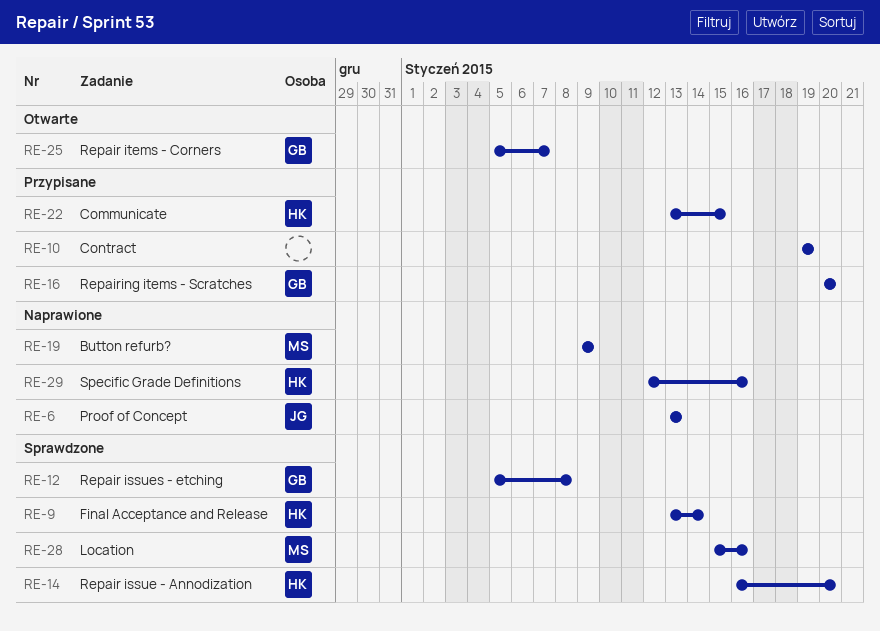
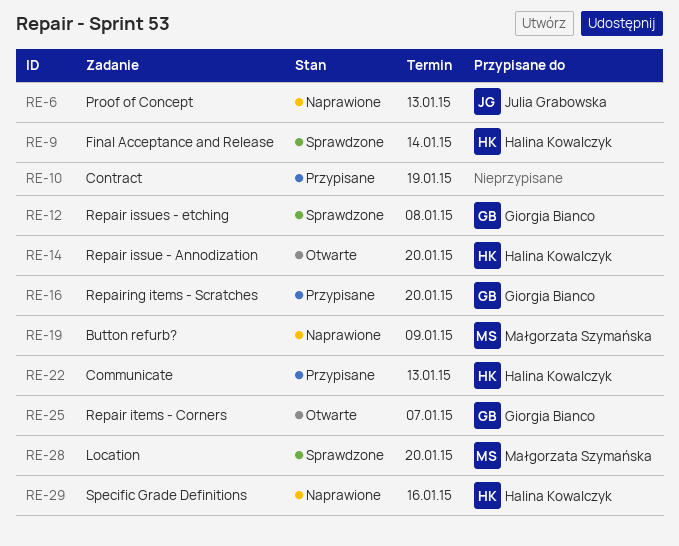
RE-14, status: Sprawdzone -> Otwarte
RE-22, due: Jan 15 -> Jan 13
RE-28, due: Jan 16 -> Jan 20

